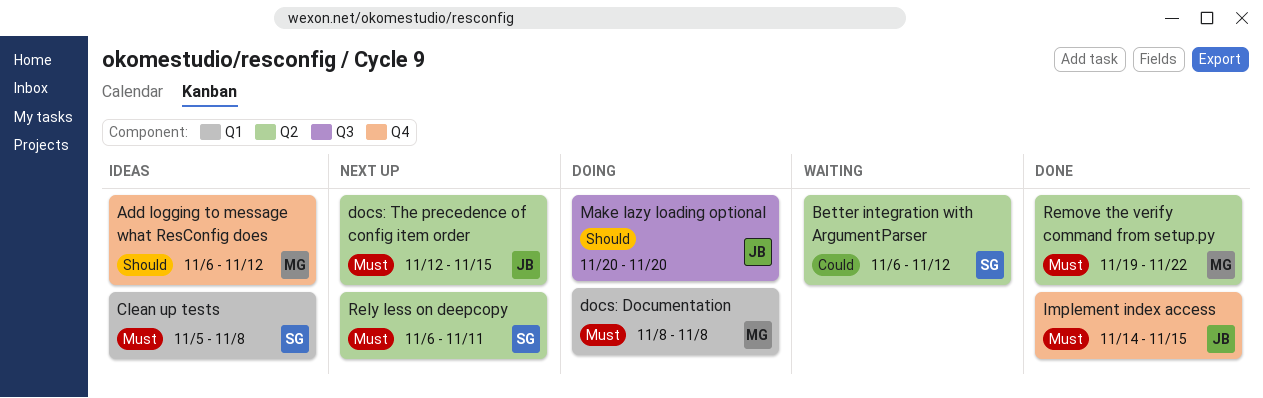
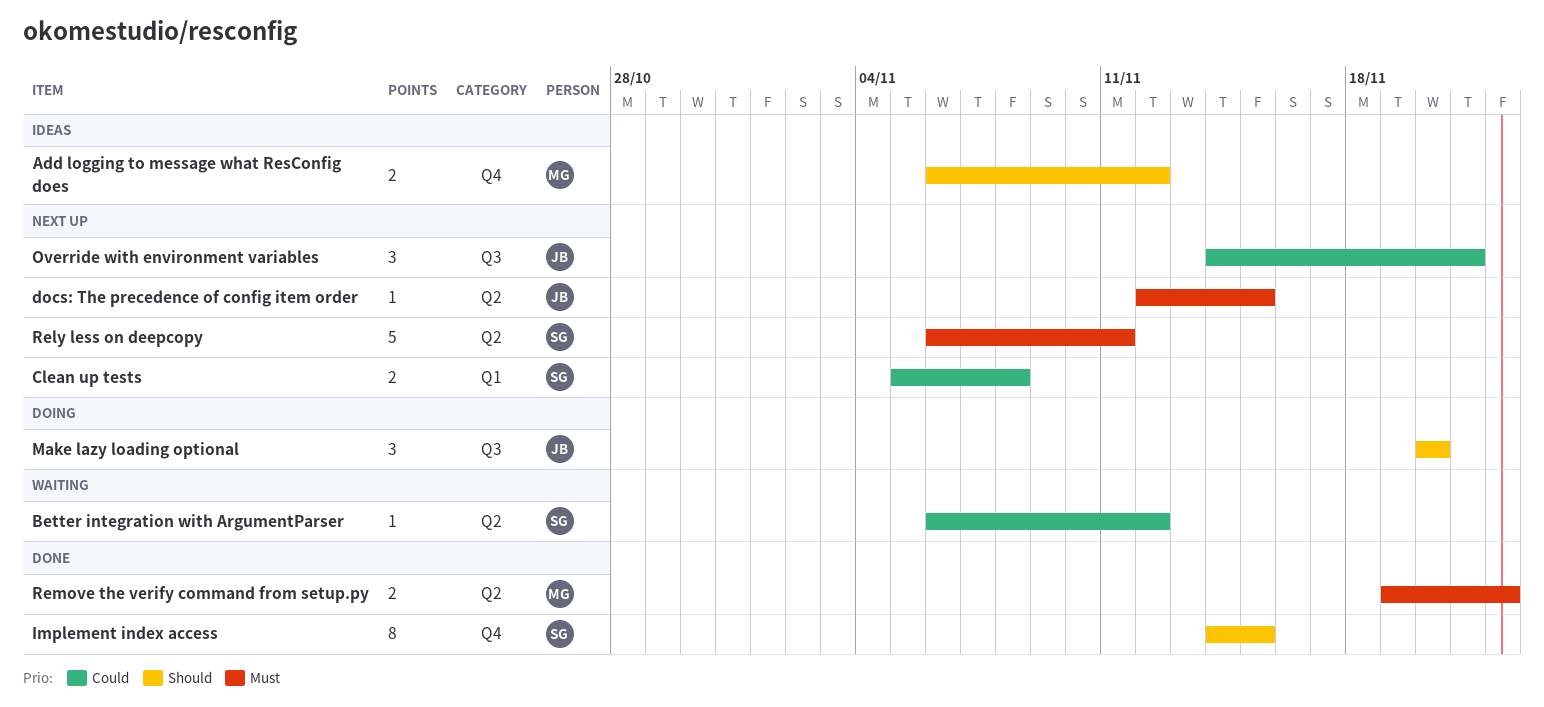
Clean up tests, status: Ideas -> Next up
Clean up tests, priority: Must -> Could
docs: Documentation: present -> none
Implement index access, owner: JB -> SG
Implement index access, priority: Must -> Should
Override with environment variables: none -> present

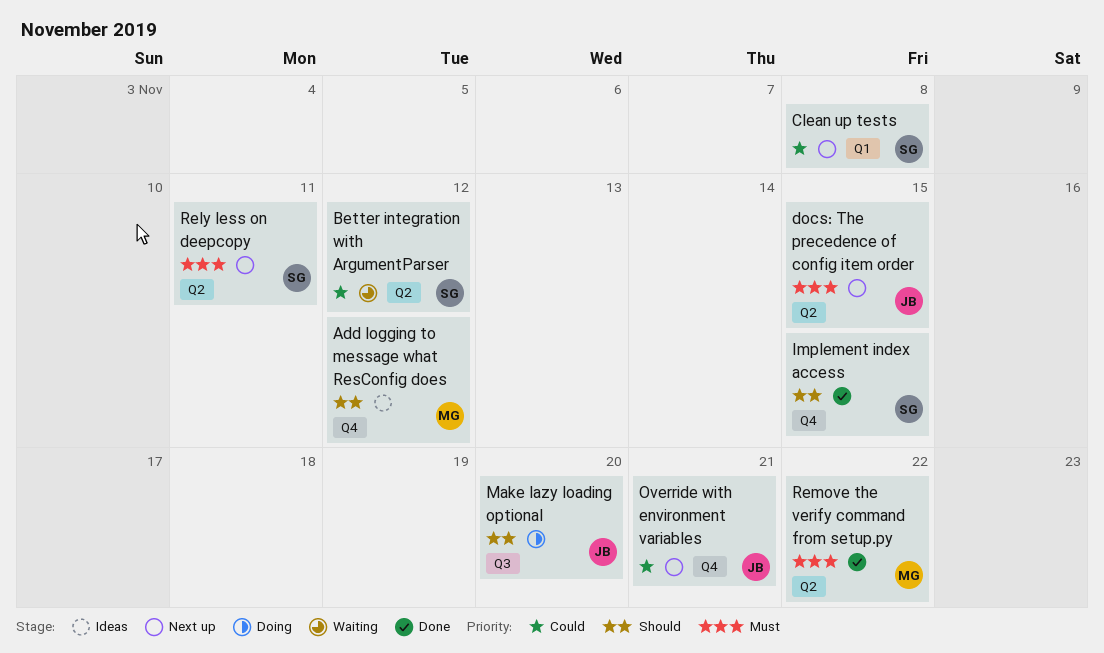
Override with environment variables, label: Q3 -> Q4

